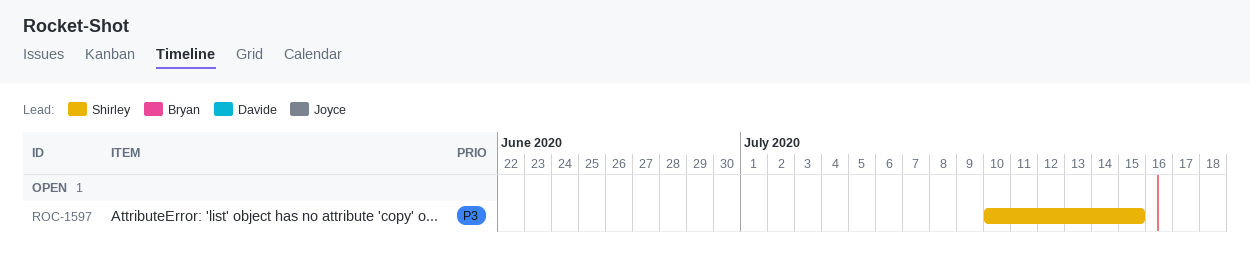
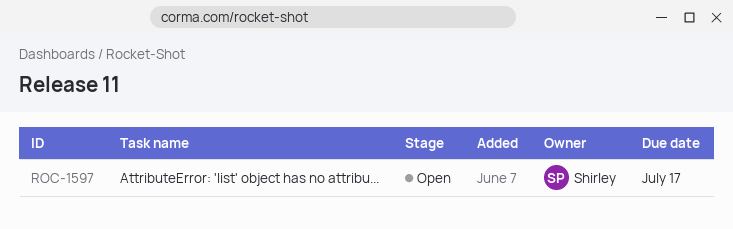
ROC-1597, due: Jul 15 -> Jul 17

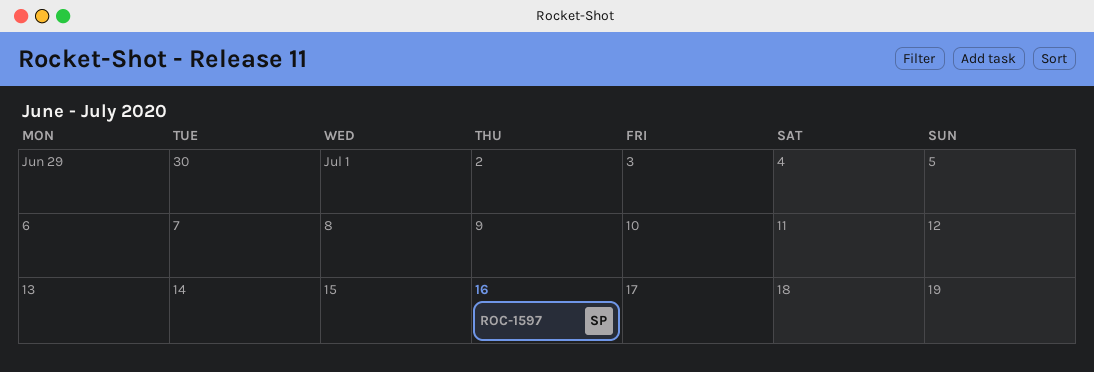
ROC-1597, due: Jul 17 -> Jul 16

